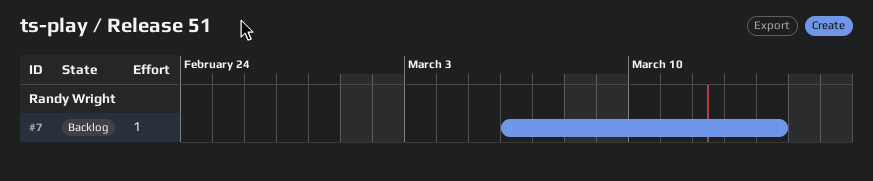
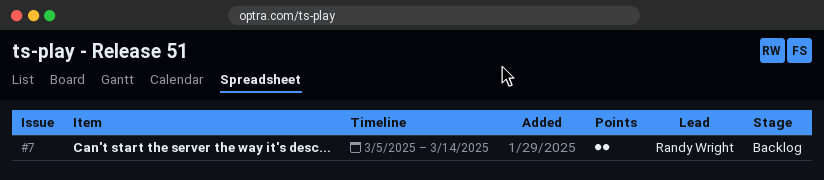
#7, estimate: 1 -> 2
#7, start: Mar 6 -> Mar 5

